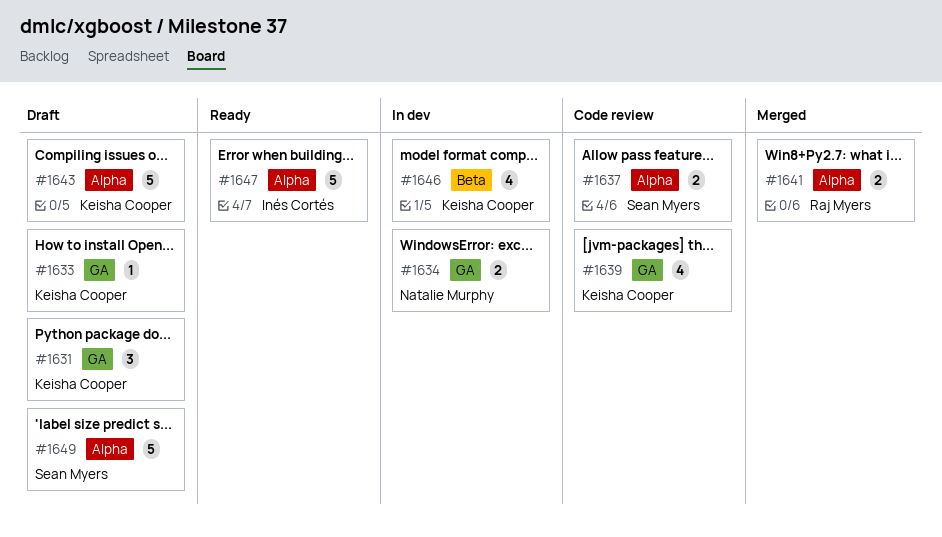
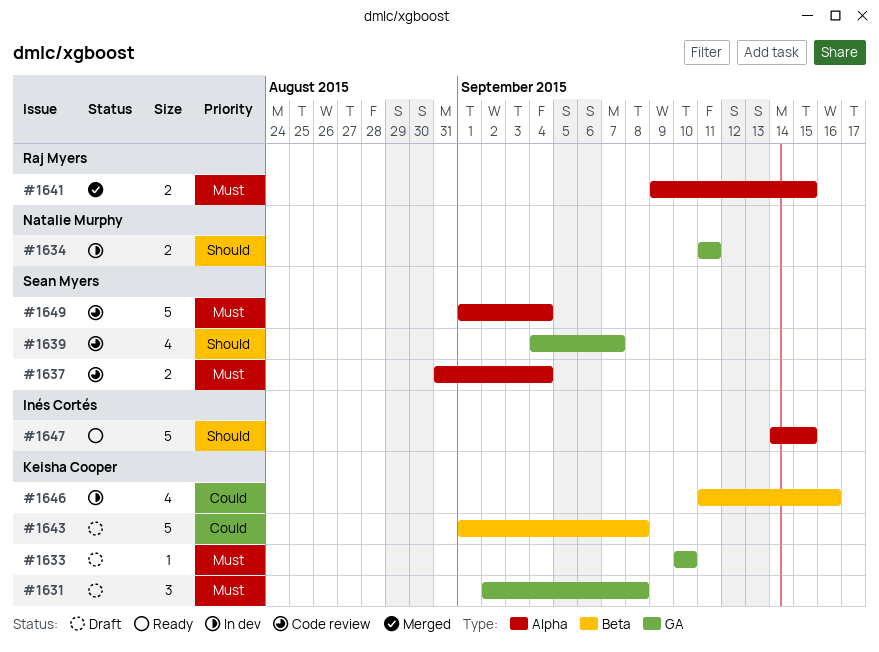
#1639, owner: Keisha Cooper -> Sean Myers
#1643, label: Alpha -> Beta
#1649, status: Draft -> Code review

